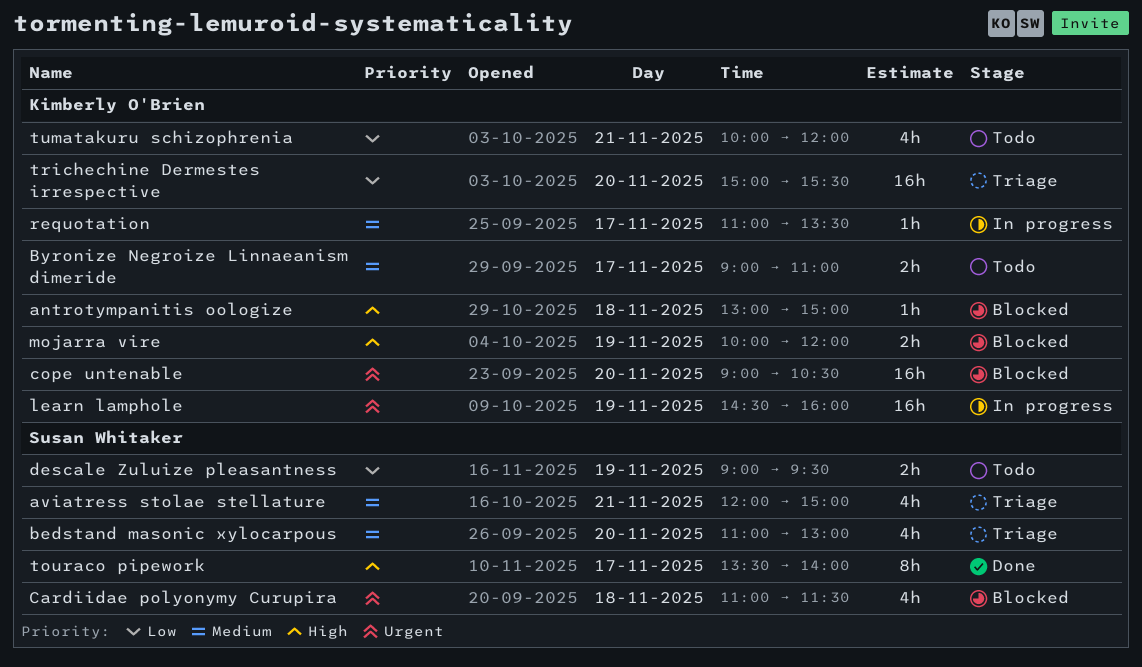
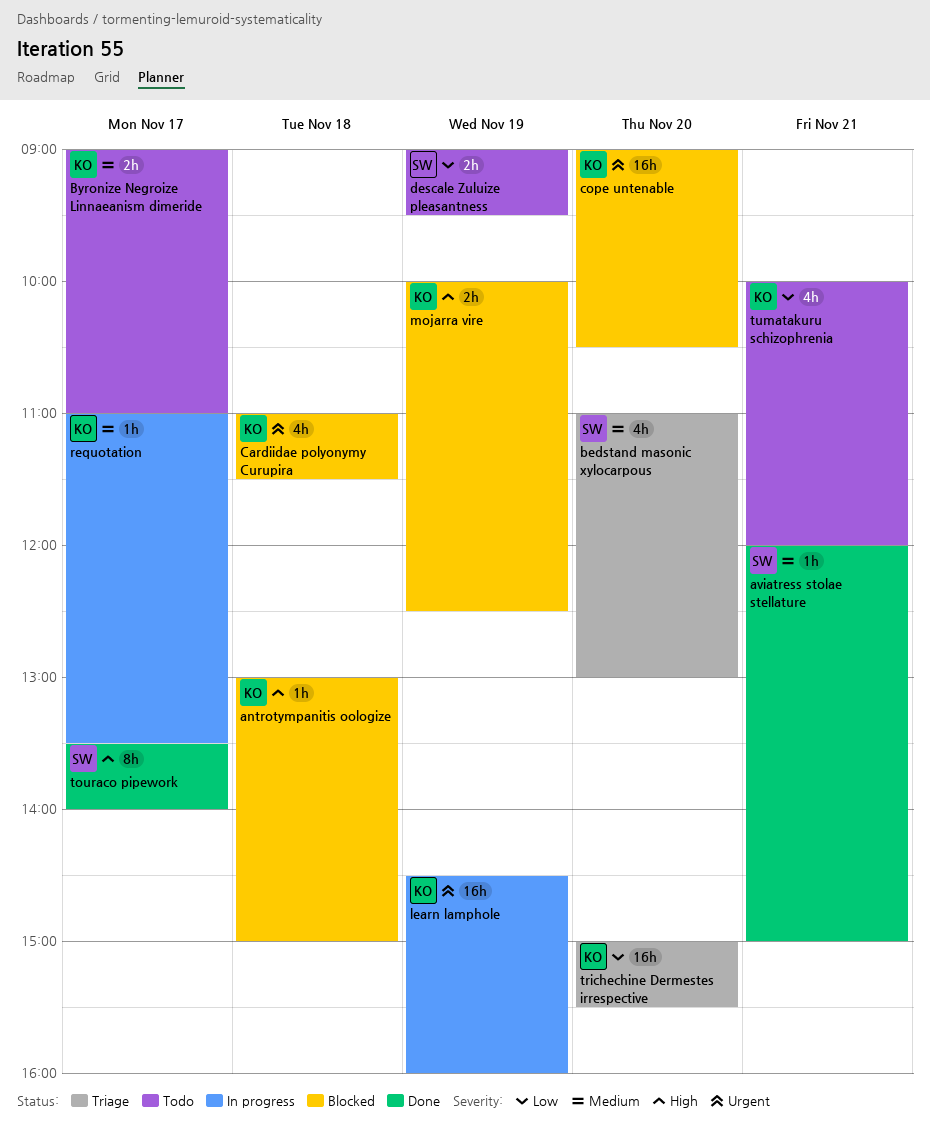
aviatress stolae stellature, status: Triage -> Done
aviatress stolae stellature, estimate: 4h -> 1h
Cardiidae polyonymy Curupira, owner: Susan Whitaker -> Kimberly O'Brien
mojarra vire, ends: 12:00 -> 12:30

